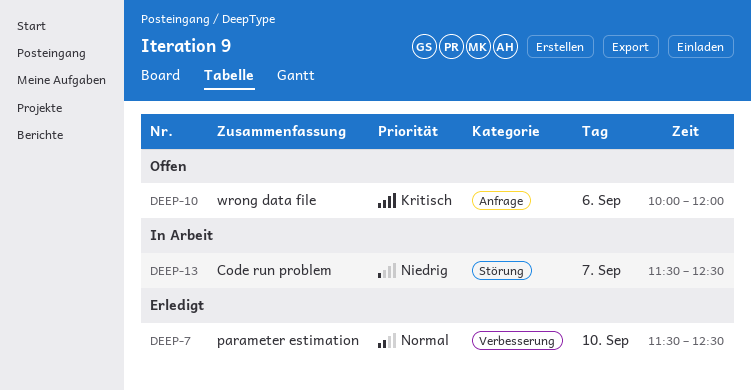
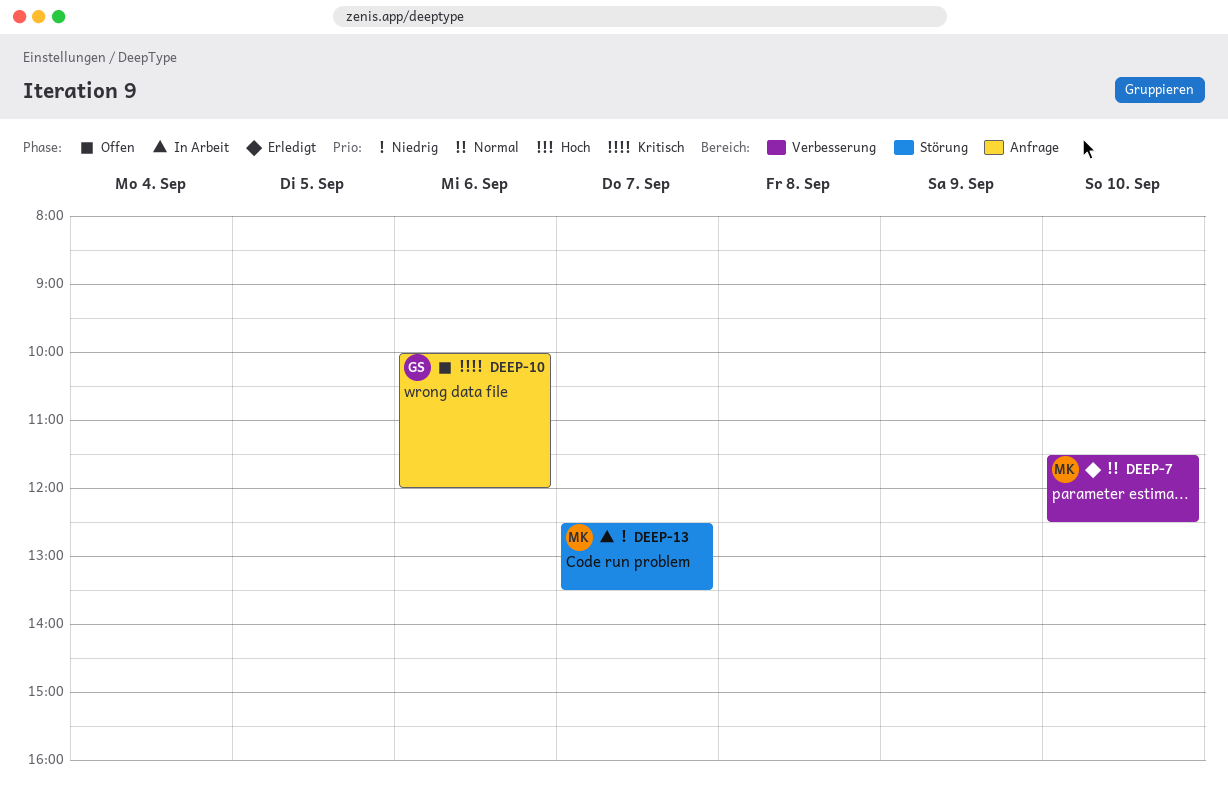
DEEP-13, begins: 11:30 -> 12:30
DEEP-13, ends: 12:30 -> 13:30

